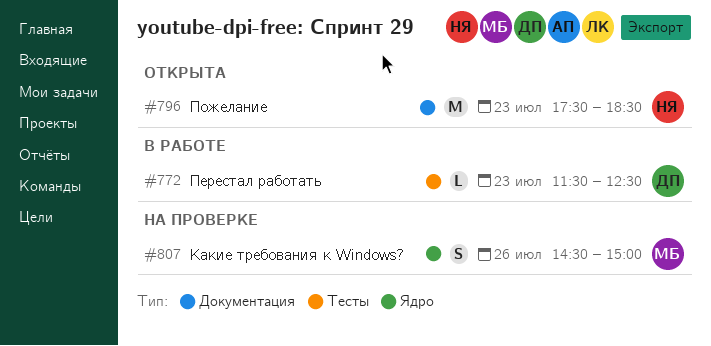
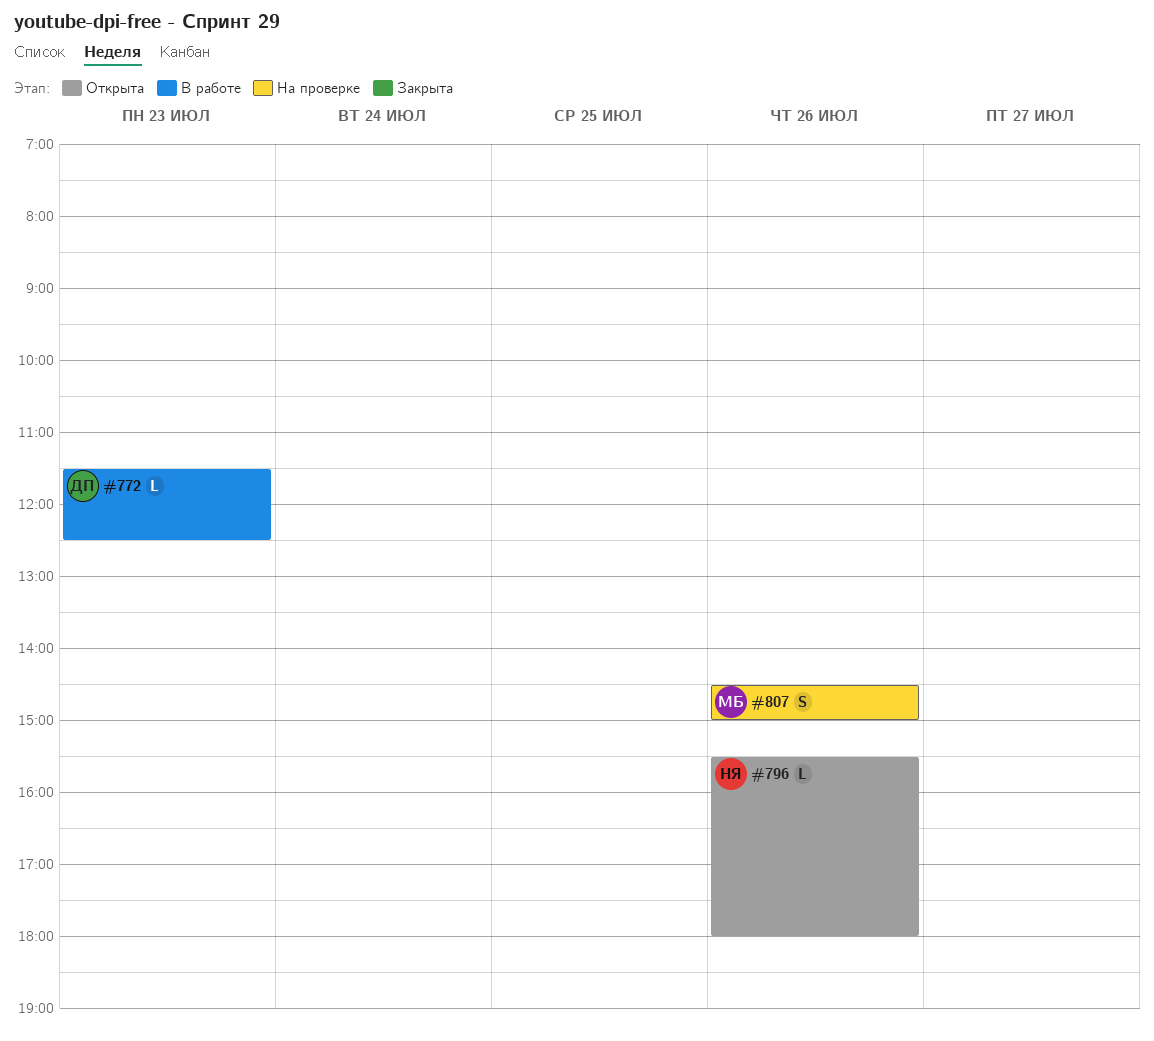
#796, estimate: M -> L
#796, day: Jul 23 -> Jul 26
#796, begins: 17:30 -> 15:30
#796, ends: 18:30 -> 18:00

